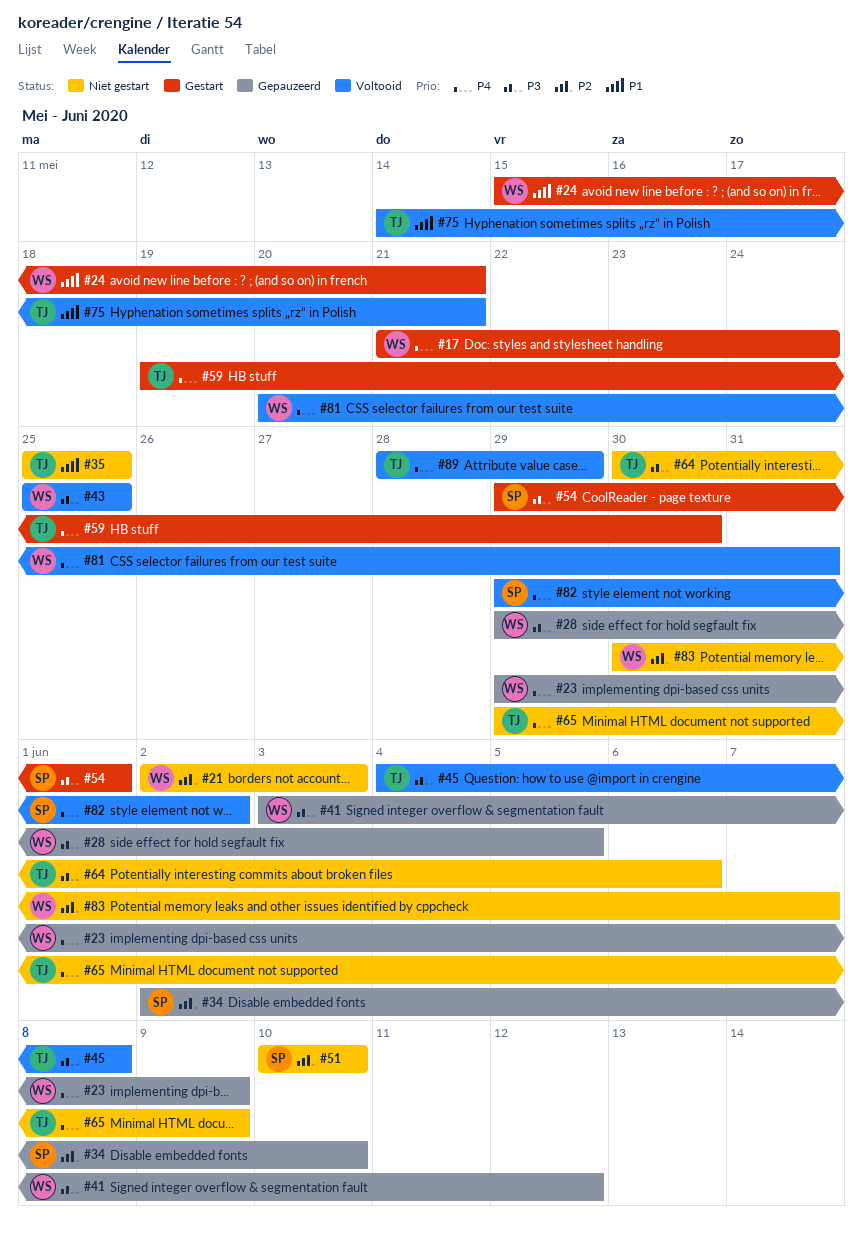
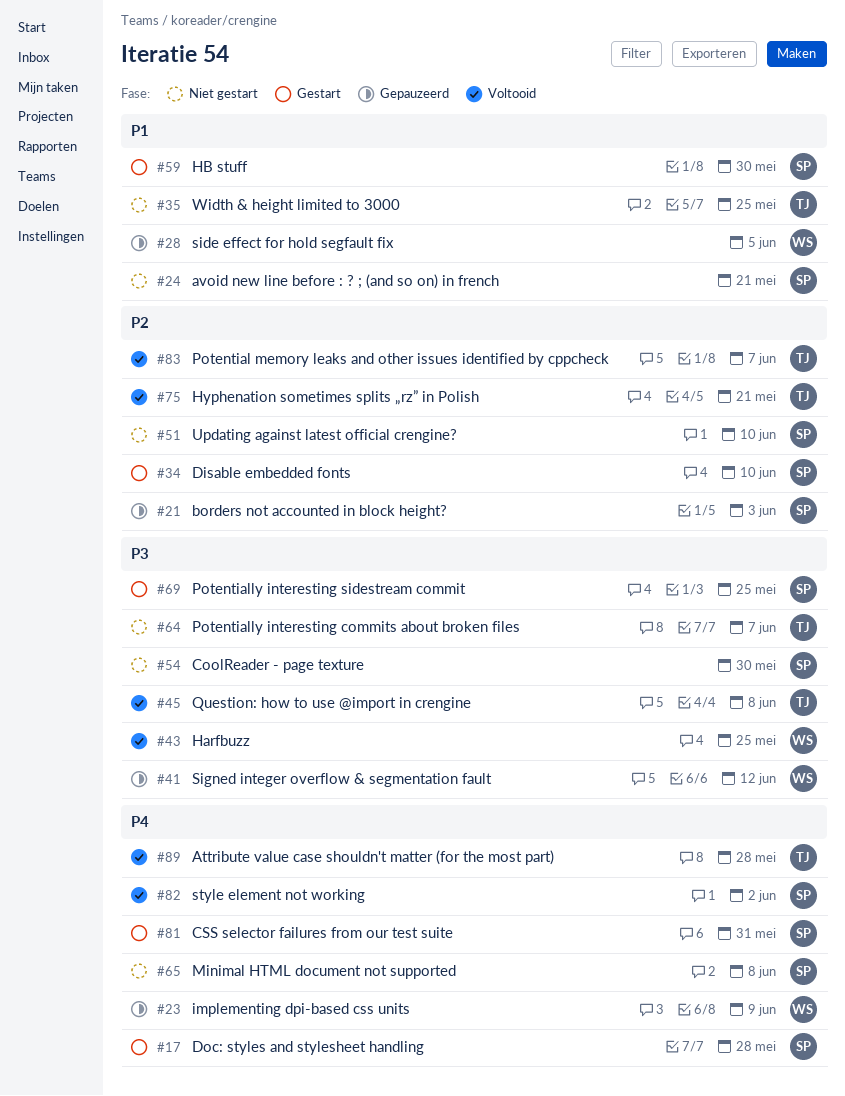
#17, owner: WS -> SP
#17, due: May 24 -> May 28
#21, status: Niet gestart -> Gepauzeerd
#21, owner: WS -> SP
#24, status: Gestart -> Niet gestart
#24, owner: WS -> SP
#28, priority: P3 -> P1
#34, status: Gepauzeerd -> Gestart
#54, status: Gestart -> Niet gestart
#54, due: Jun 1 -> May 30
#59, owner: TJ -> SP
#59, priority: P4 -> P1
#64, due: Jun 6 -> Jun 7
#65, owner: TJ -> SP
#65, due: Jun 9 -> Jun 8
#69: none -> present
#75, priority: P1 -> P2
#81, status: Voltooid -> Gestart
#81, owner: WS -> SP
#83, status: Niet gestart -> Voltooid
#83, owner: WS -> TJ
#89, due: May 29 -> May 28

